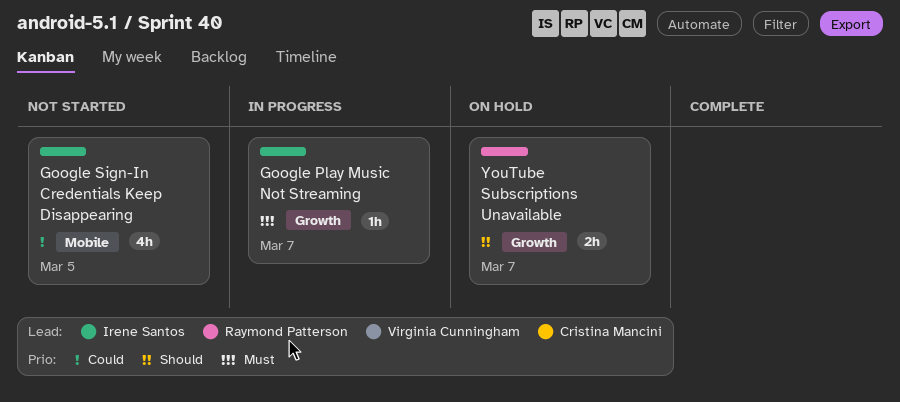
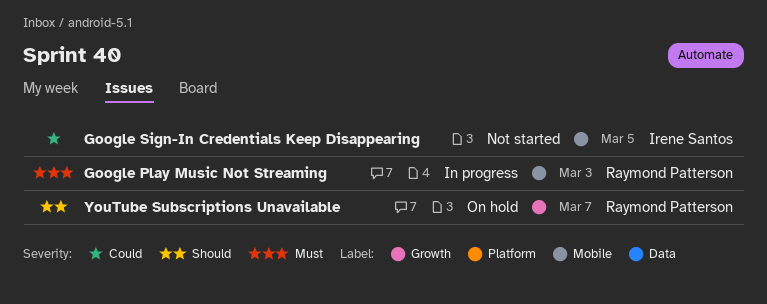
Google Play Music Not Streaming, owner: Irene Santos -> Raymond Patterson
Google Play Music Not Streaming, label: Growth -> Mobile
Google Play Music Not Streaming, due: Mar 7 -> Mar 3

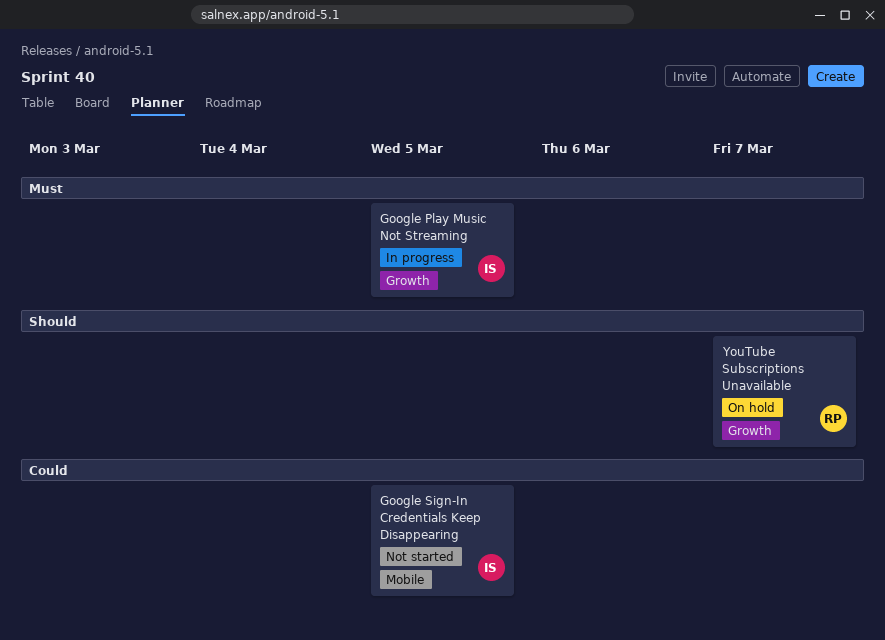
Google Play Music Not Streaming, owner: Raymond Patterson -> Irene Santos
Google Play Music Not Streaming, label: Mobile -> Growth
Google Play Music Not Streaming, due: Mar 3 -> Mar 5

